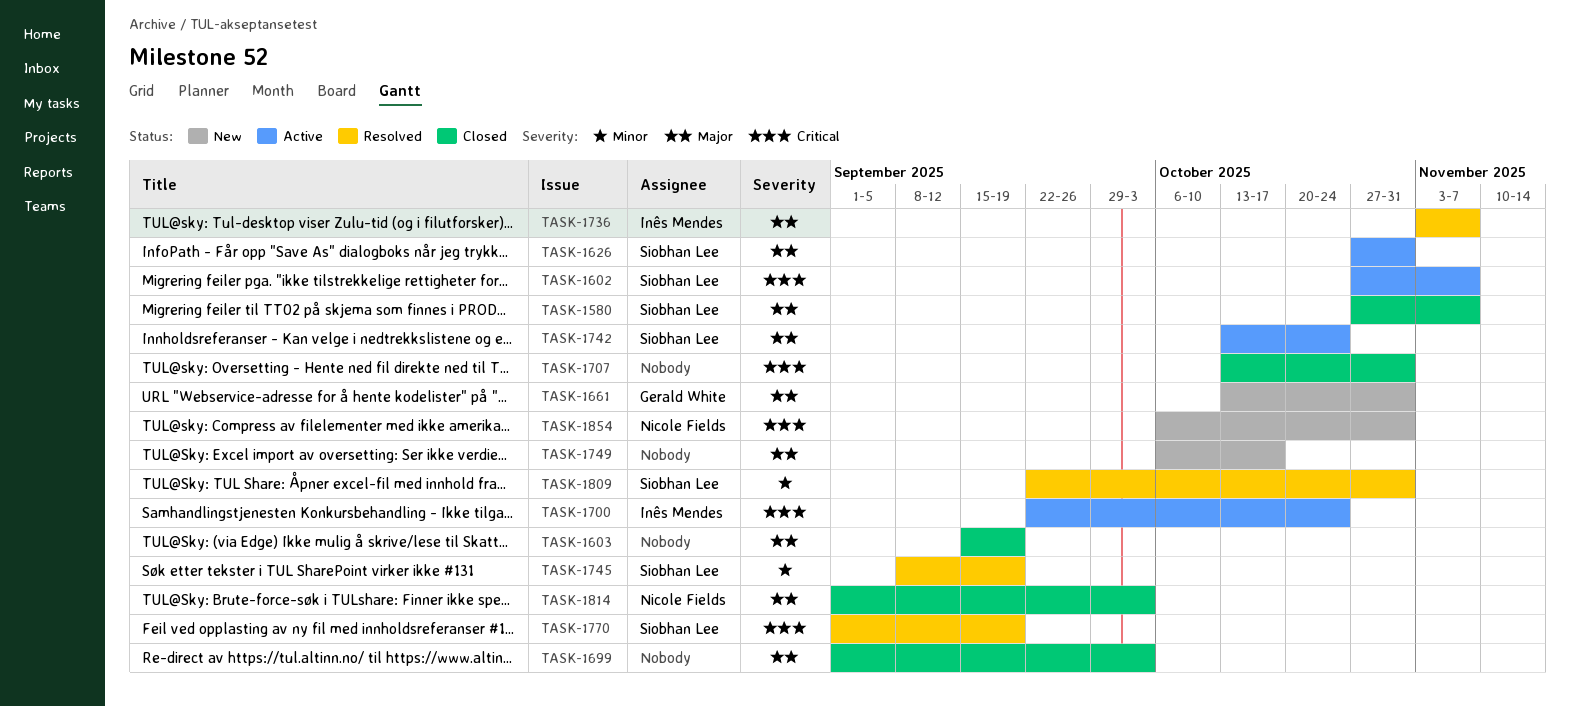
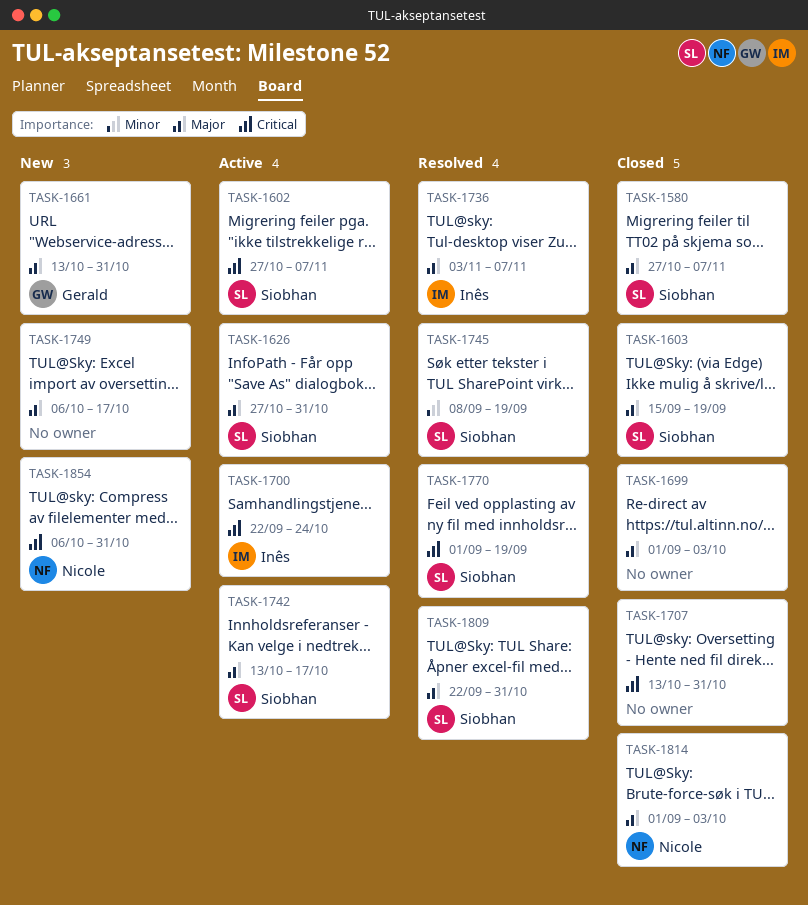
TASK-1603, owner: none -> Siobhan Lee
TASK-1742, due: Oct 24 -> Oct 17
TASK-1809, priority: Minor -> Major

